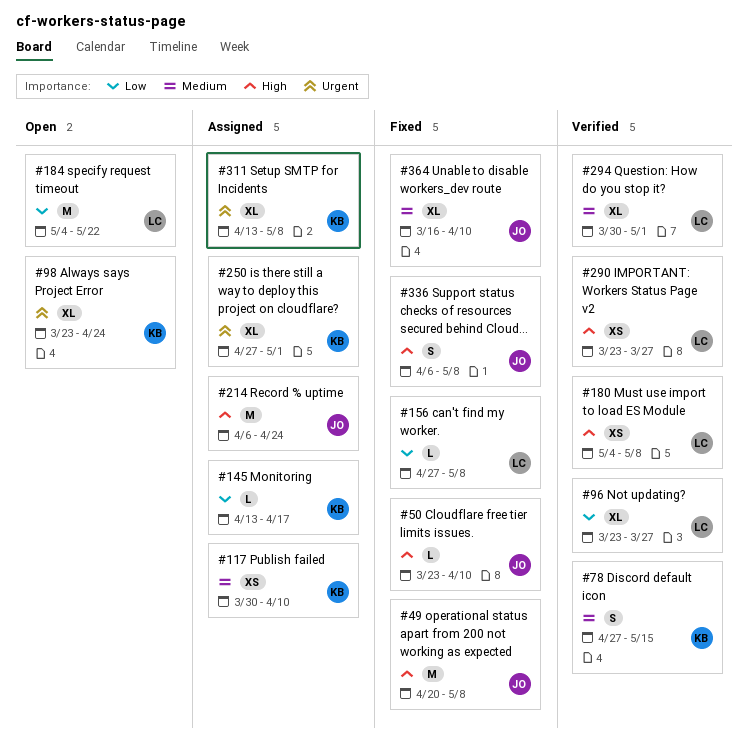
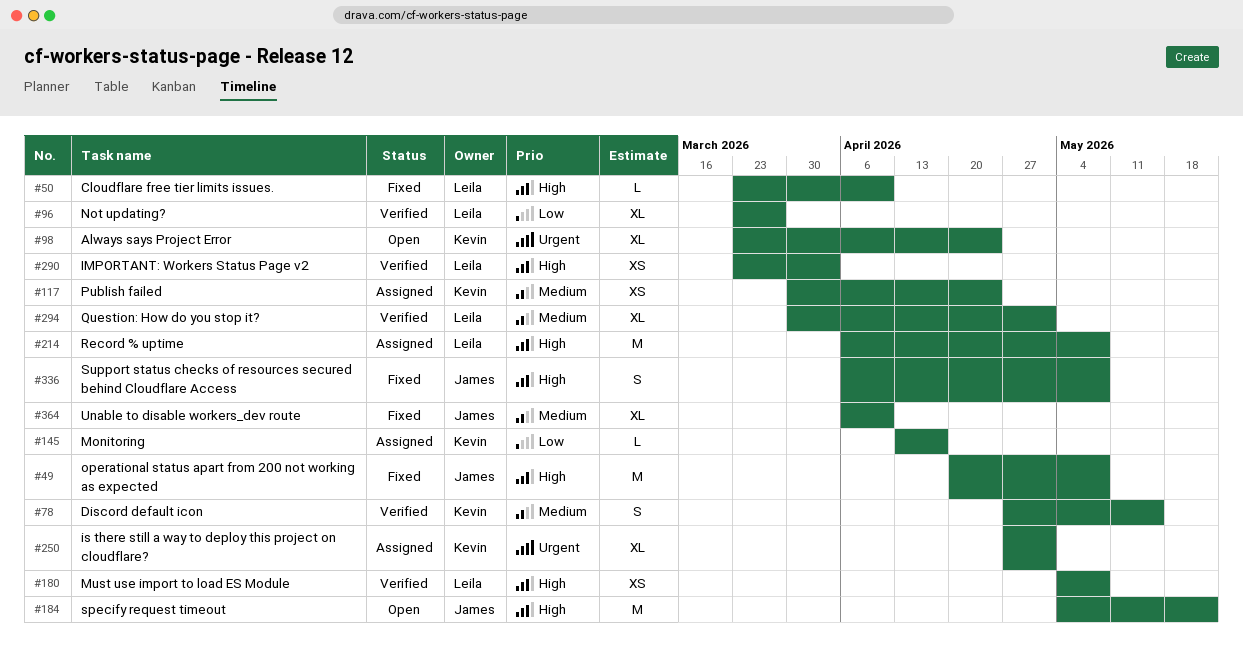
#50, owner: James -> Leila
#117, due: Apr 10 -> Apr 24
#156: present -> none
#184, owner: Leila -> James
#184, priority: Low -> High
#214, owner: James -> Leila
#214, due: Apr 24 -> May 8
#290, due: Mar 27 -> Apr 3
#311: present -> none
#364, start: Mar 16 -> Apr 6

